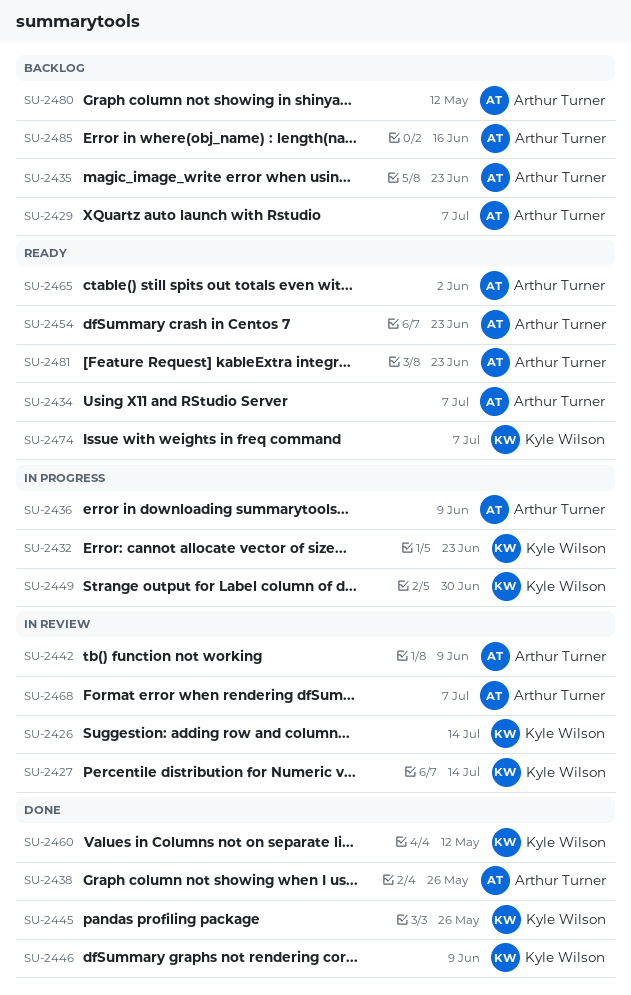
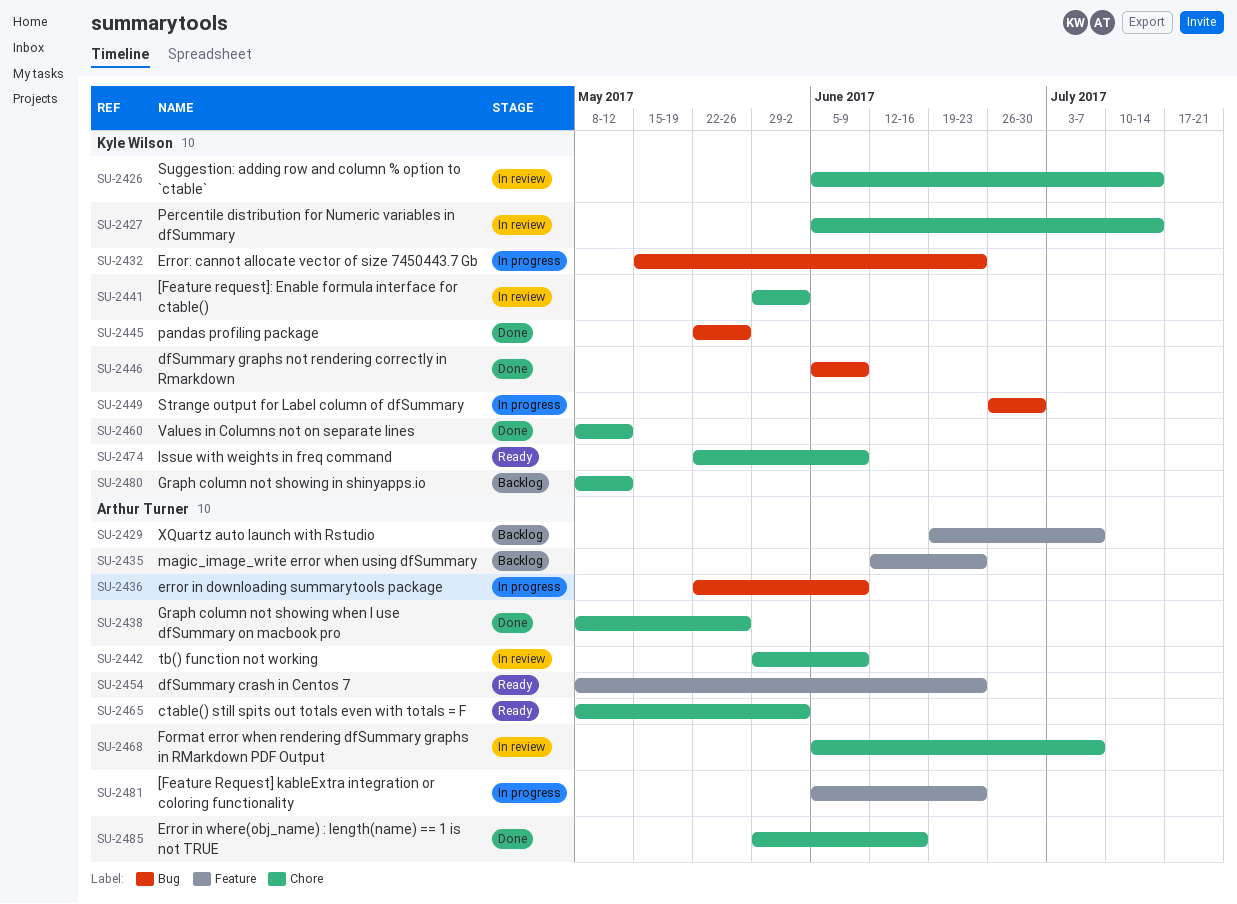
SU-2434: present -> none
SU-2441: none -> present
SU-2474, due: Jul 7 -> Jun 9
SU-2480, owner: Arthur Turner -> Kyle Wilson
SU-2481, status: Ready -> In progress
SU-2485, status: Backlog -> Done

